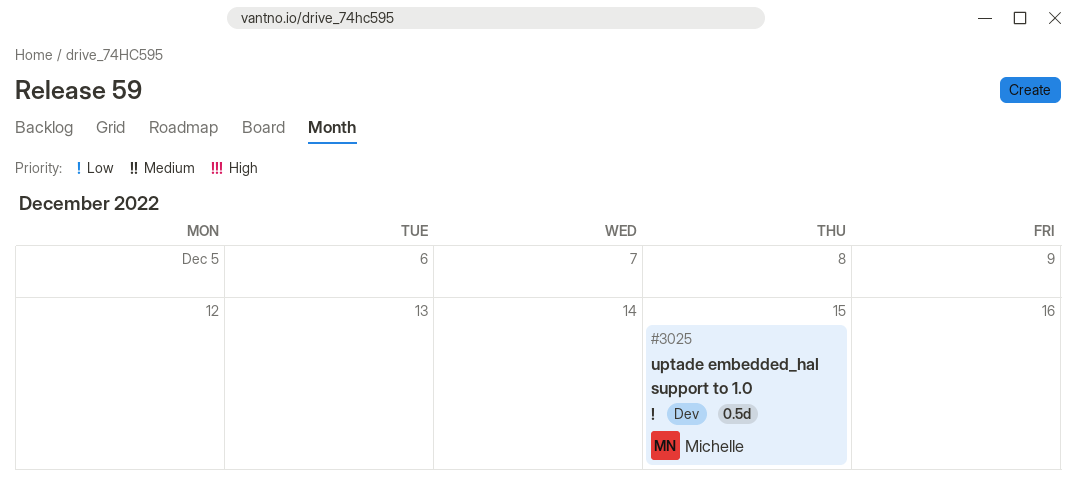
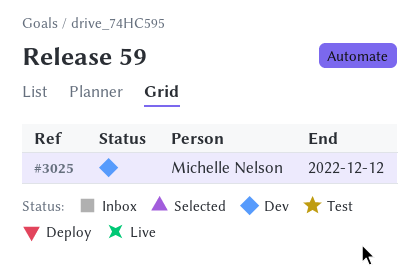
#3025, due: Dec 15 -> Dec 12

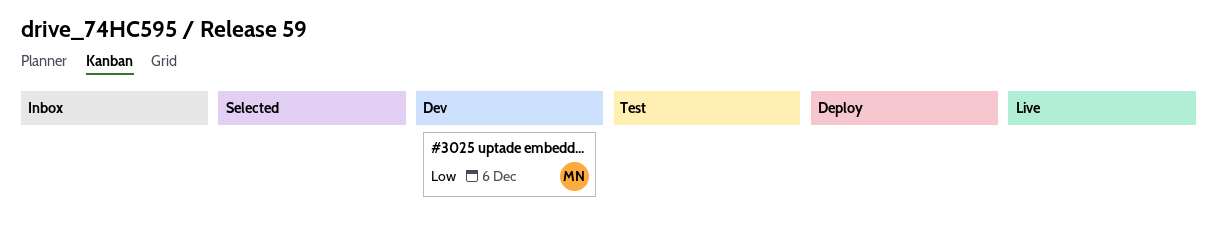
#3025, due: Dec 12 -> Dec 6

